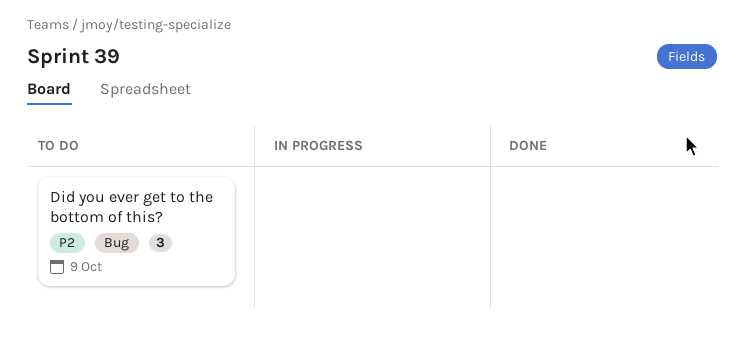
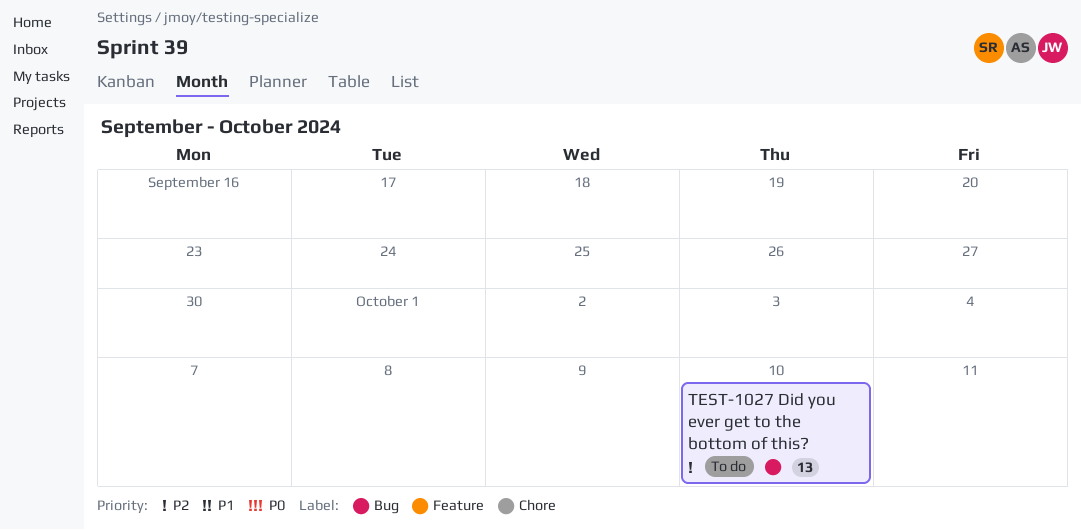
Did you ever get to the bottom of this?, estimate: 3 -> 13
Did you ever get to the bottom of this?, due: Oct 9 -> Oct 10

